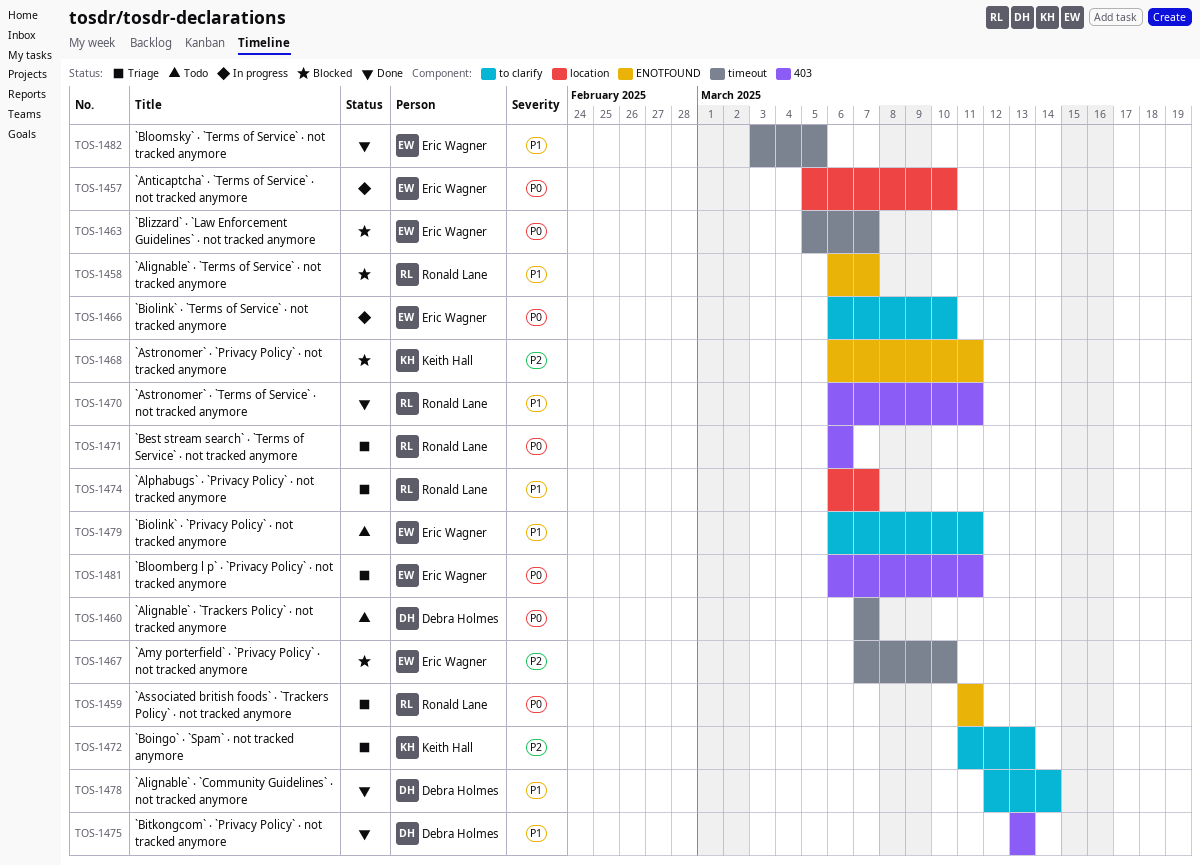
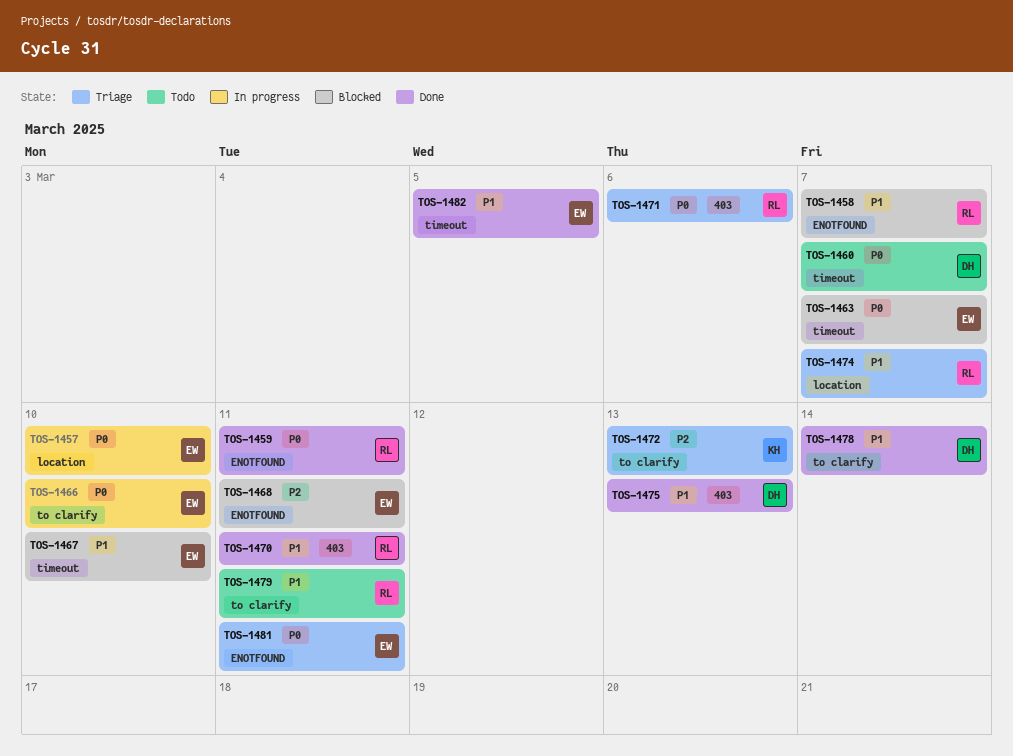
TOS-1459, status: Triage -> Done
TOS-1467, priority: P2 -> P1
TOS-1468, owner: Keith Hall -> Eric Wagner
TOS-1479, owner: Eric Wagner -> Ronald Lane
TOS-1481, label: 403 -> ENOTFOUND

